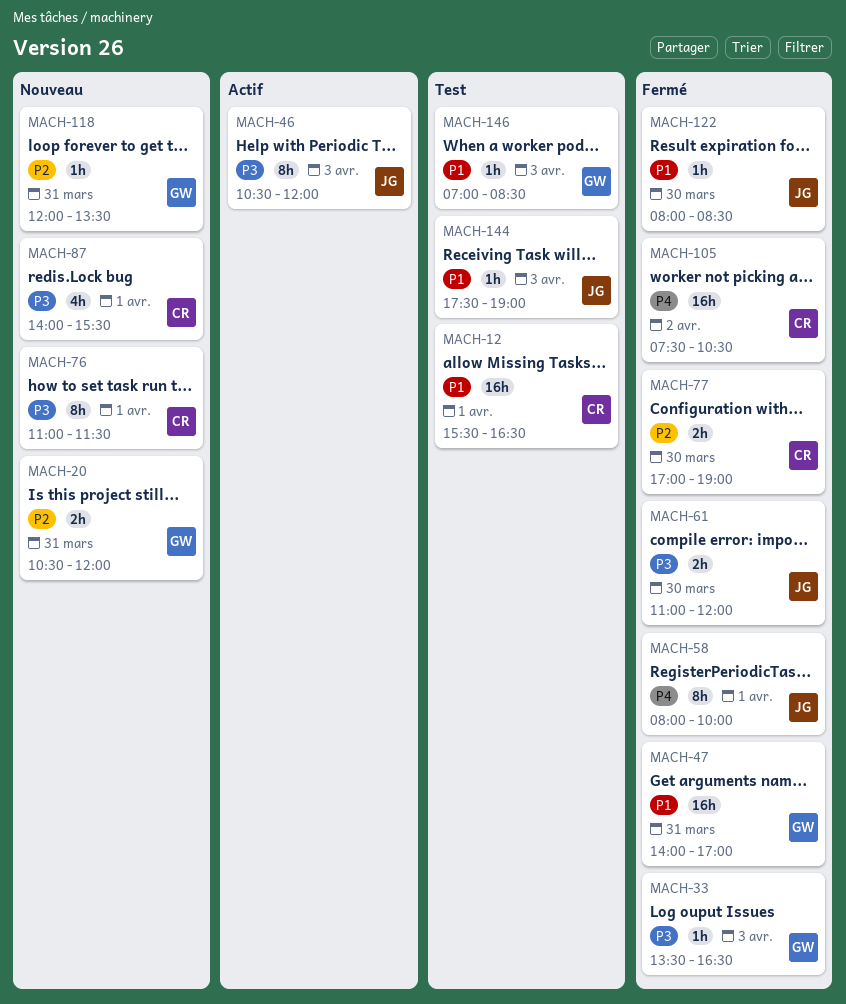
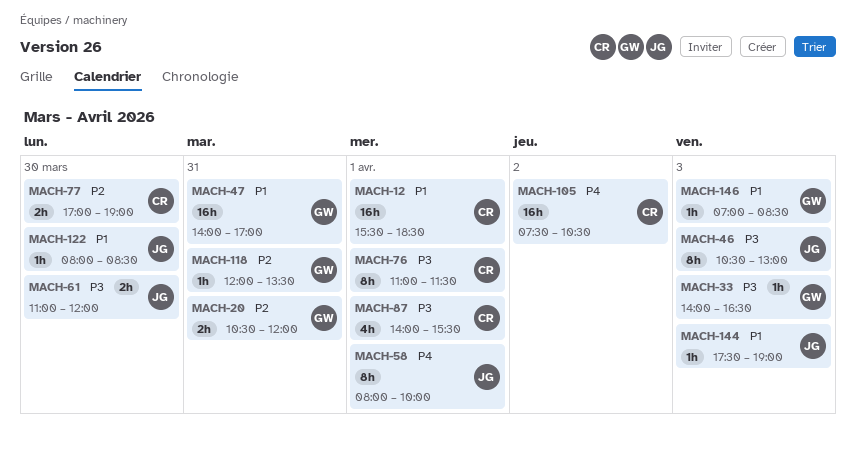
MACH-12, ends: 16:30 -> 18:30
MACH-33, begins: 13:30 -> 14:00
MACH-46, ends: 12:00 -> 13:00

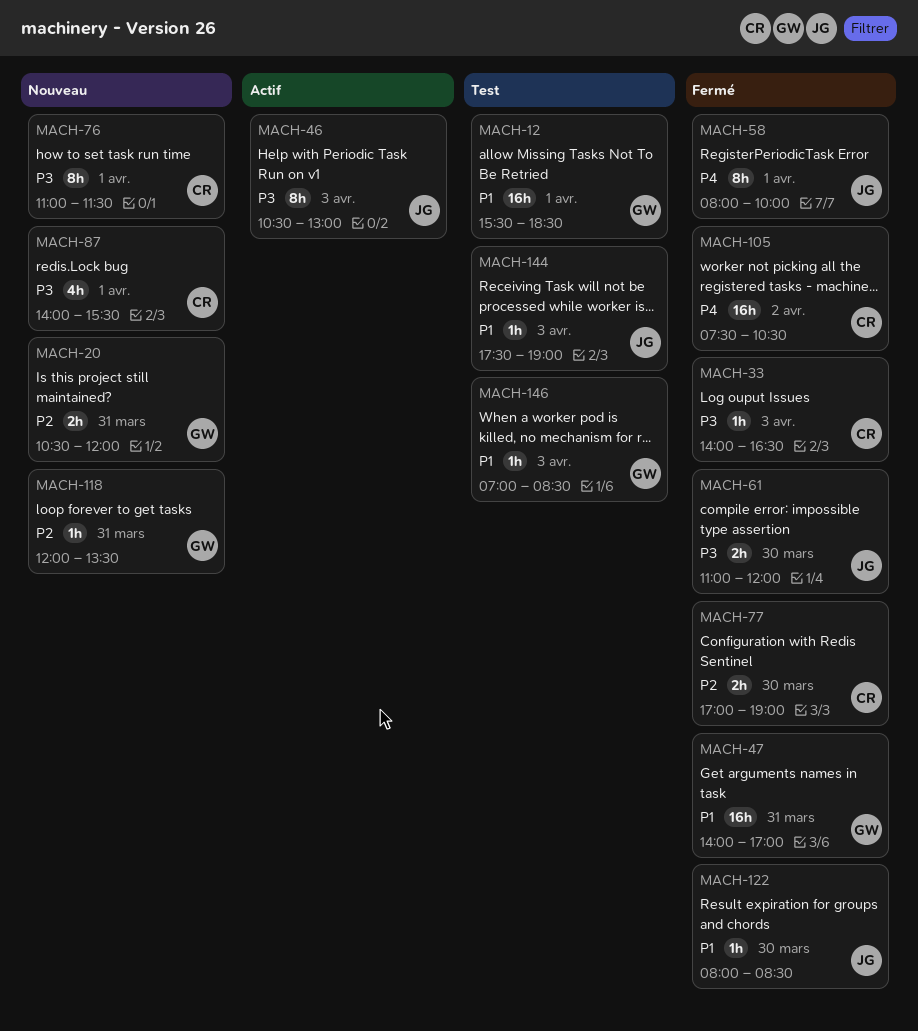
MACH-12, owner: CR -> GW
MACH-33, owner: GW -> CR

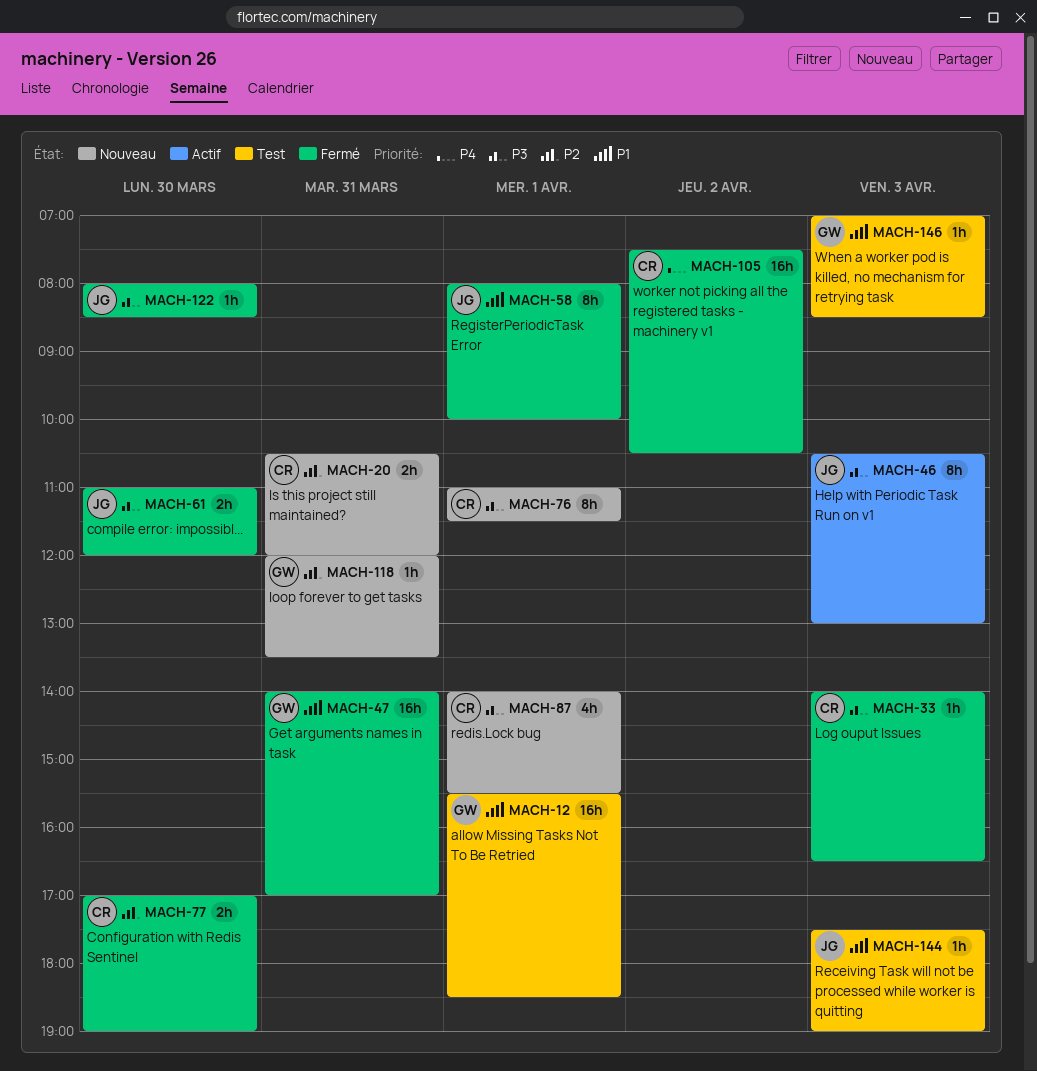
MACH-20, owner: GW -> CR
MACH-58, priority: P4 -> P1
MACH-122, priority: P1 -> P3

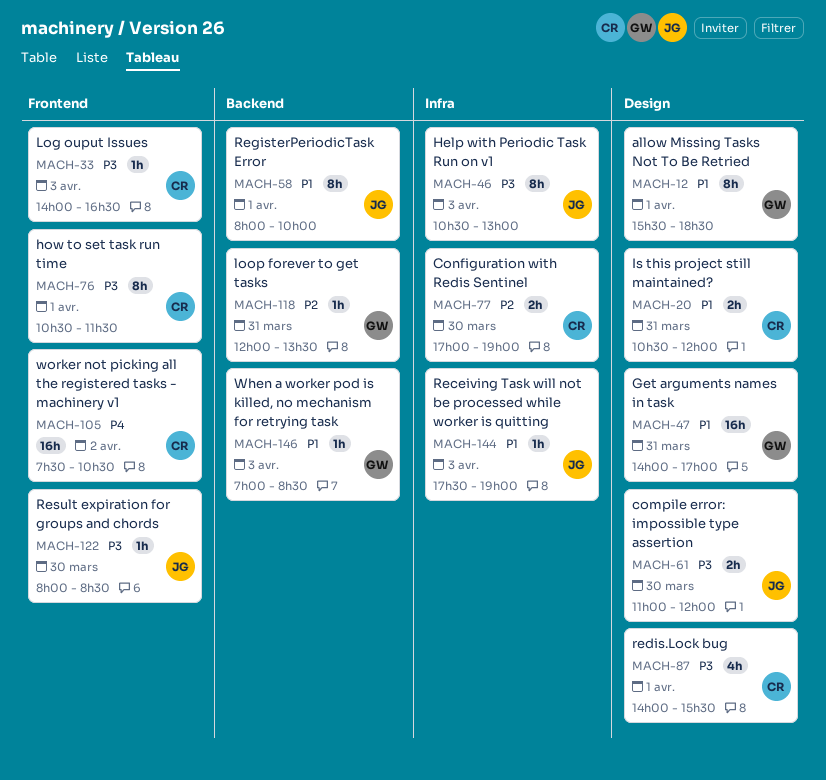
MACH-12, estimate: 16h -> 8h
MACH-20, priority: P2 -> P1
MACH-76, begins: 11:00 -> 10:30

